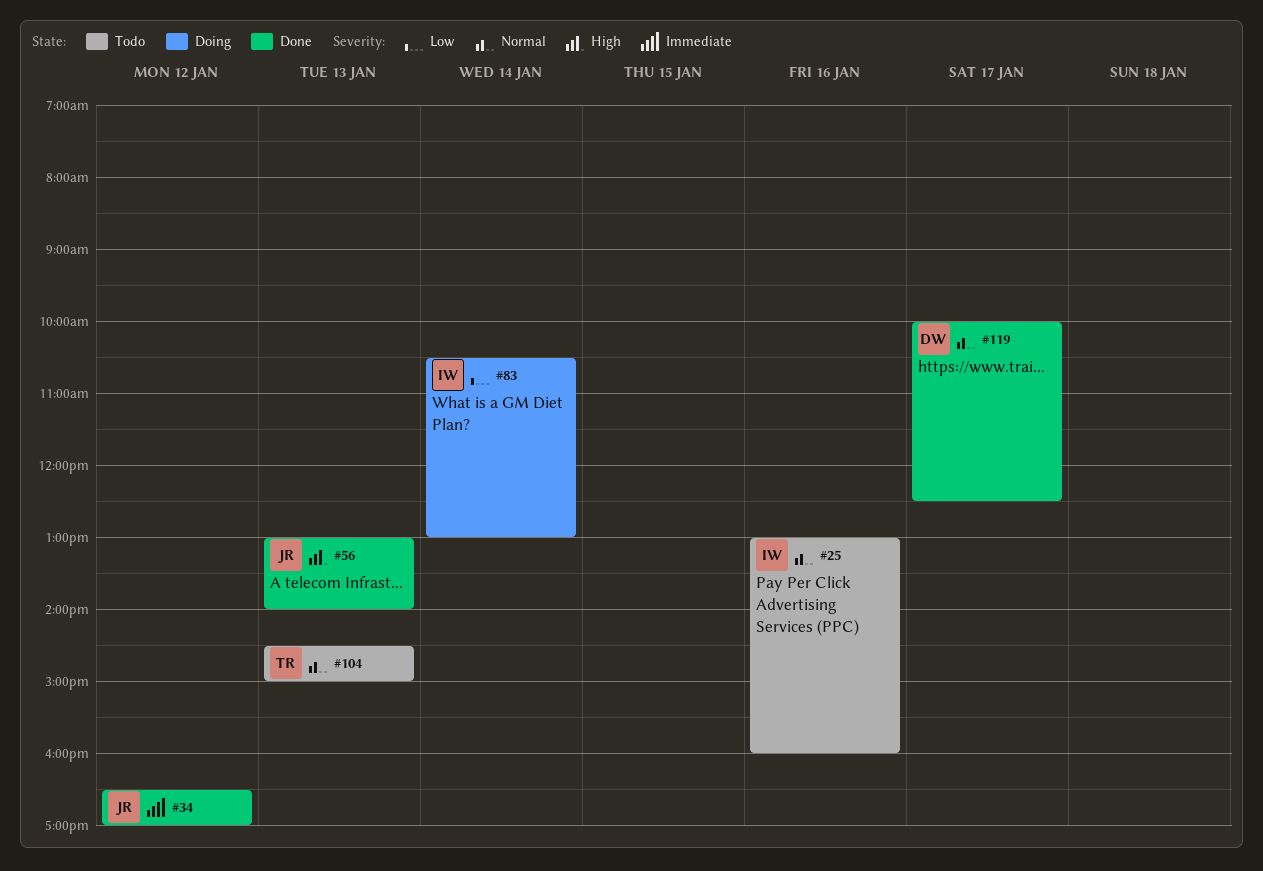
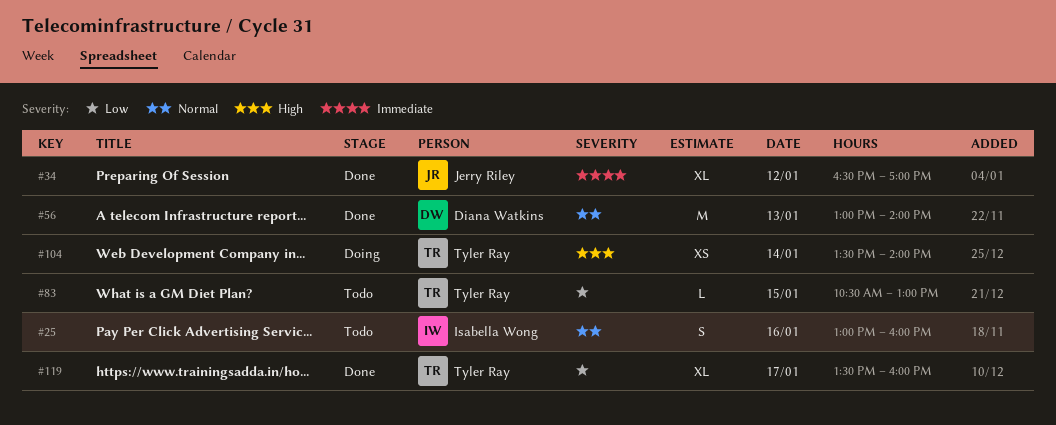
#56, owner: Jerry Riley -> Diana Watkins
#56, priority: High -> Normal
#83, status: Doing -> Todo
#83, owner: Isabella Wong -> Tyler Ray
#83, day: Jan 14 -> Jan 15
#104, status: Todo -> Doing
#104, priority: Normal -> High
#104, day: Jan 13 -> Jan 14
#104, begins: 14:30 -> 13:30
#104, ends: 15:00 -> 14:00
#119, owner: Diana Watkins -> Tyler Ray
#119, priority: Normal -> Low
#119, begins: 10:00 -> 13:30
#119, ends: 12:30 -> 16:00

